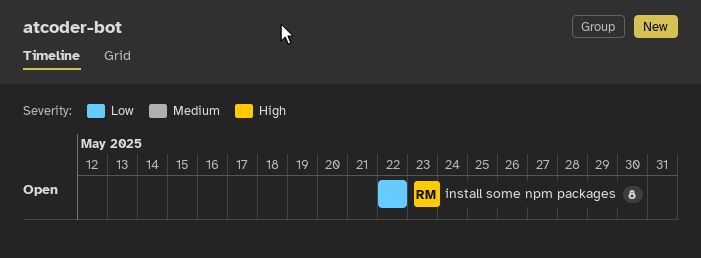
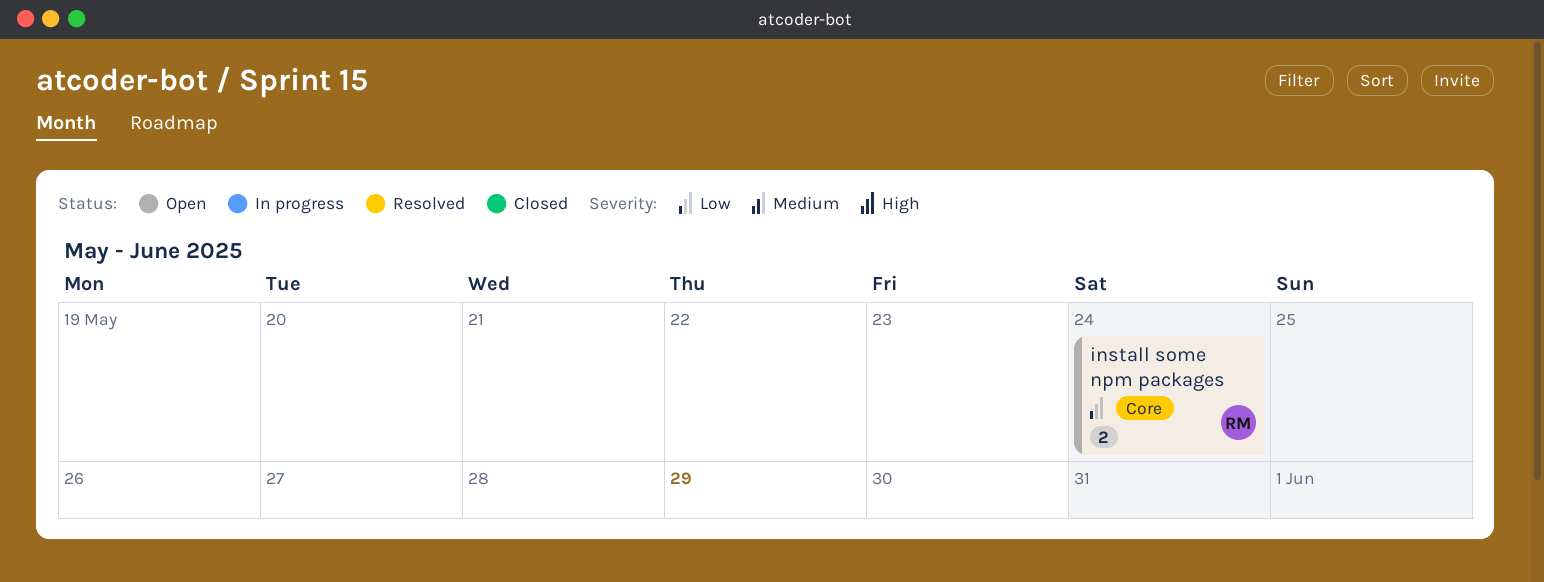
install some npm packages, estimate: 8 -> 2
install some npm packages, due: May 22 -> May 24

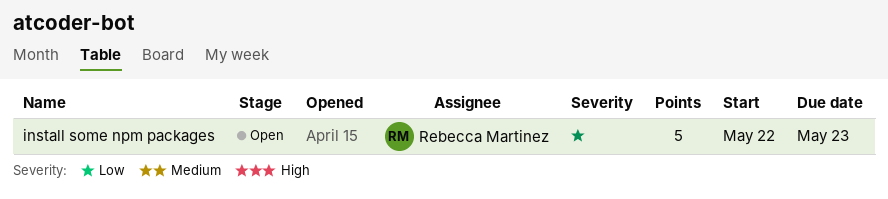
install some npm packages, estimate: 2 -> 5
install some npm packages, due: May 24 -> May 23

